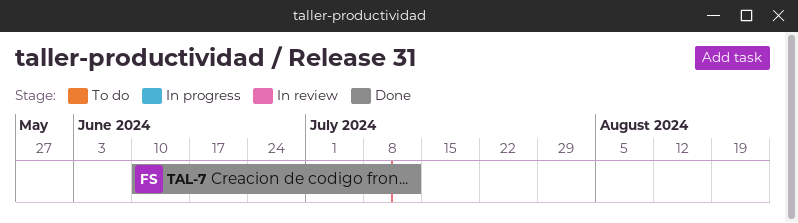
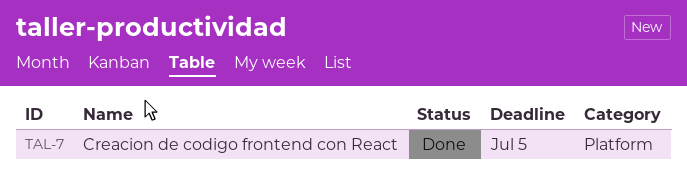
TAL-7, due: Jul 12 -> Jul 5

